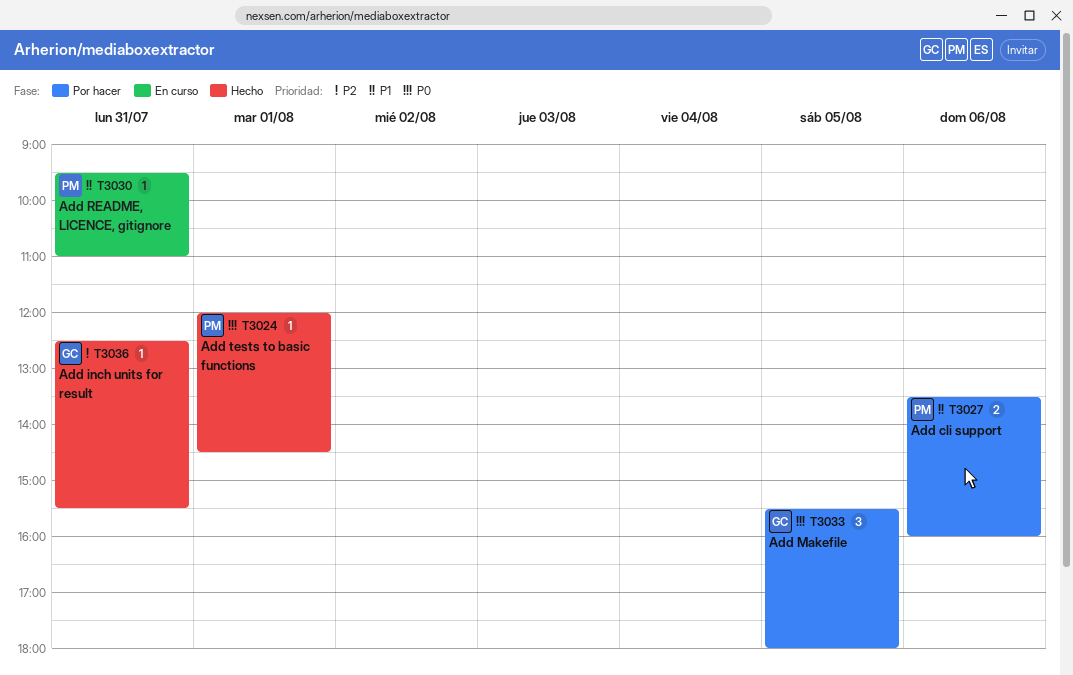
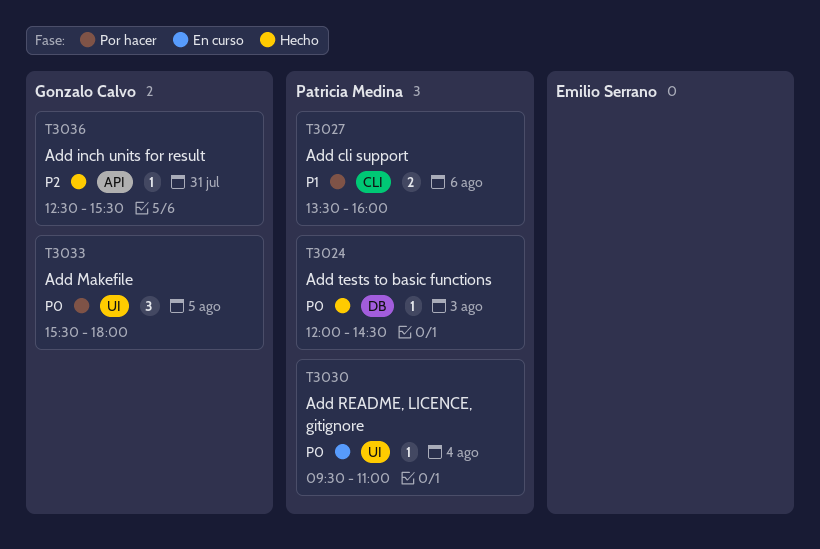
T3024, day: Aug 1 -> Aug 3
T3030, priority: P1 -> P0
T3030, day: Jul 31 -> Aug 4

